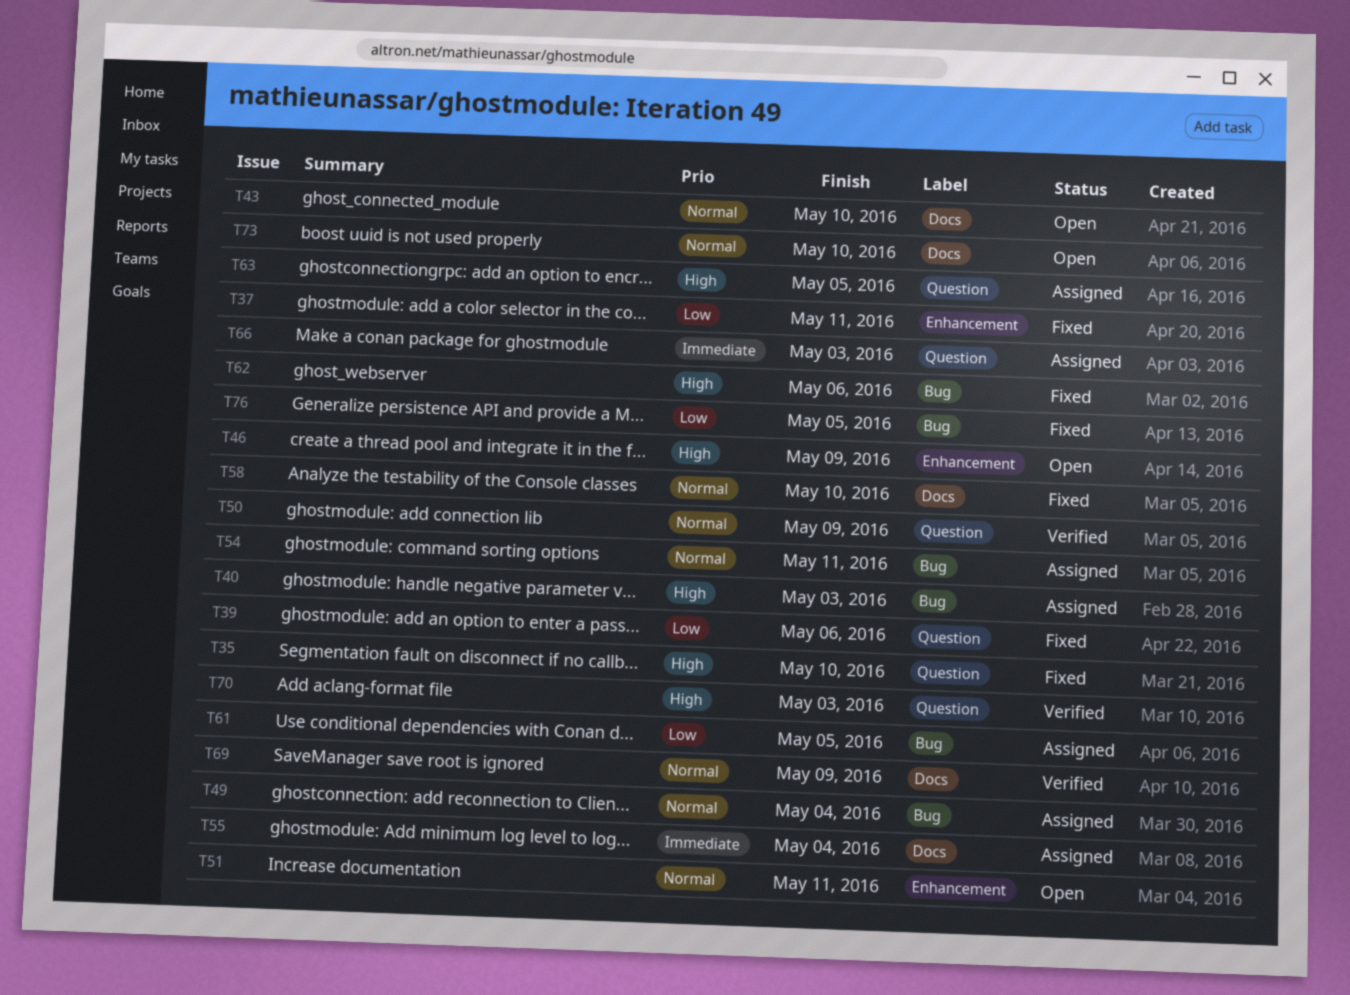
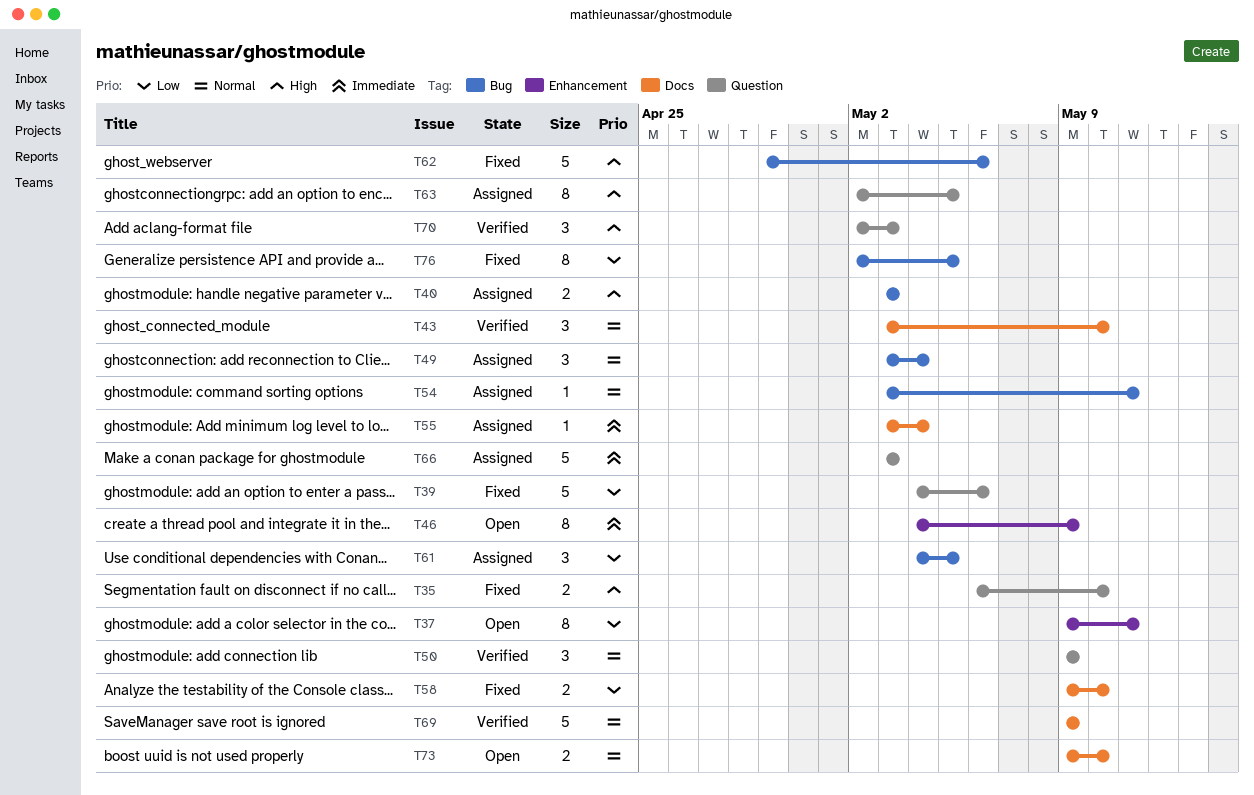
T37, status: Fixed -> Open
T43, status: Open -> Verified
T46, priority: High -> Immediate
T51: present -> none
T58, priority: Normal -> Low

